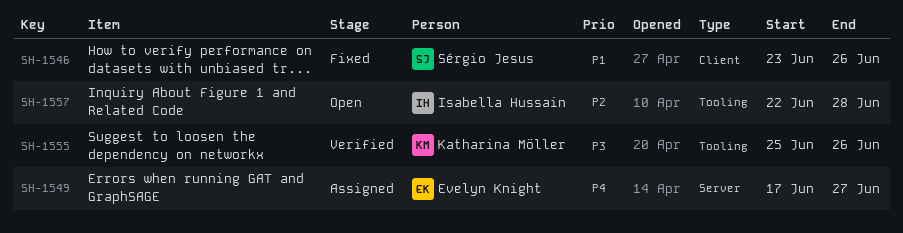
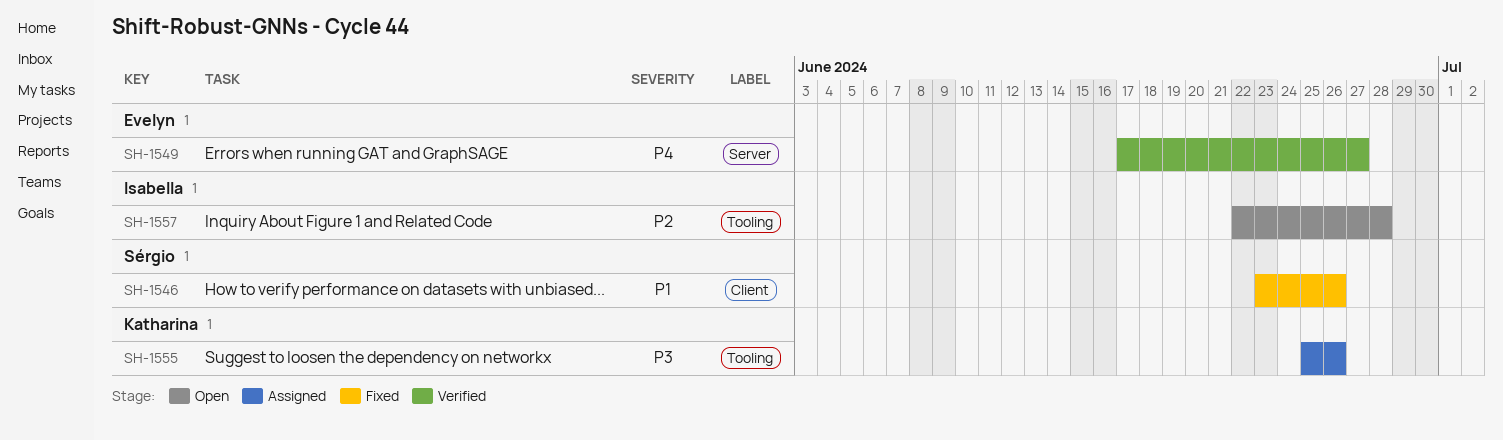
SH-1549, status: Assigned -> Verified
SH-1555, status: Verified -> Assigned

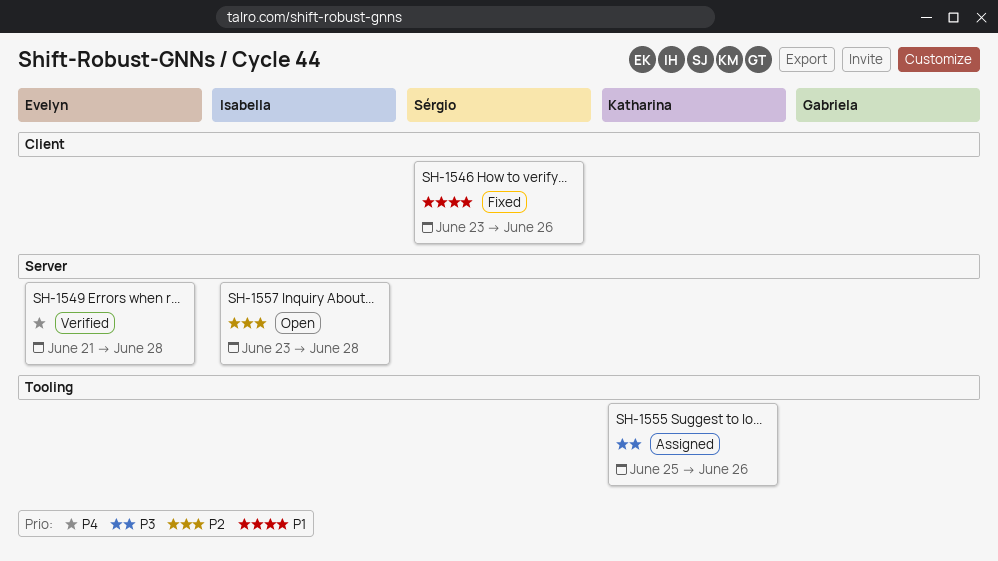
SH-1549, start: Jun 17 -> Jun 21
SH-1549, due: Jun 27 -> Jun 28
SH-1557, label: Tooling -> Server
SH-1557, start: Jun 22 -> Jun 23

